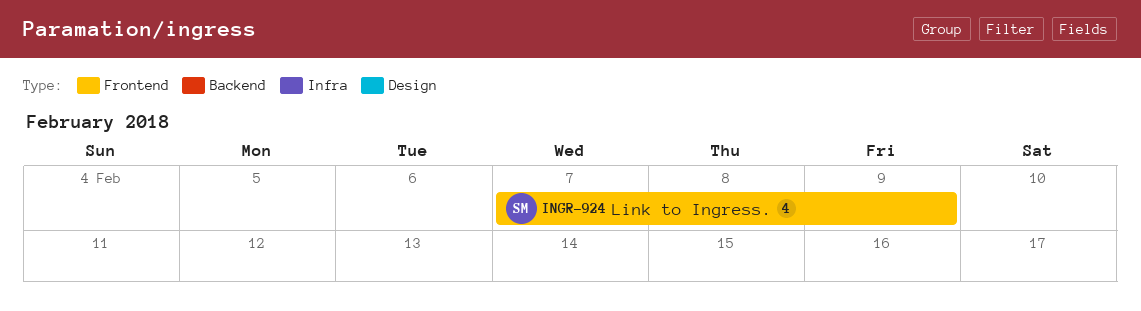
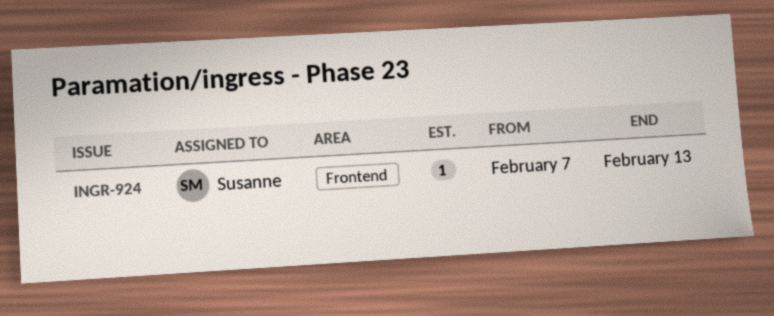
INGR-924, estimate: 4 -> 1
INGR-924, due: Feb 9 -> Feb 13

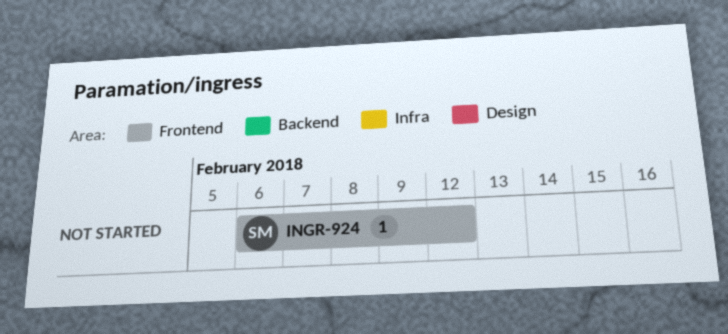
INGR-924, start: Feb 7 -> Feb 6
INGR-924, due: Feb 13 -> Feb 12

